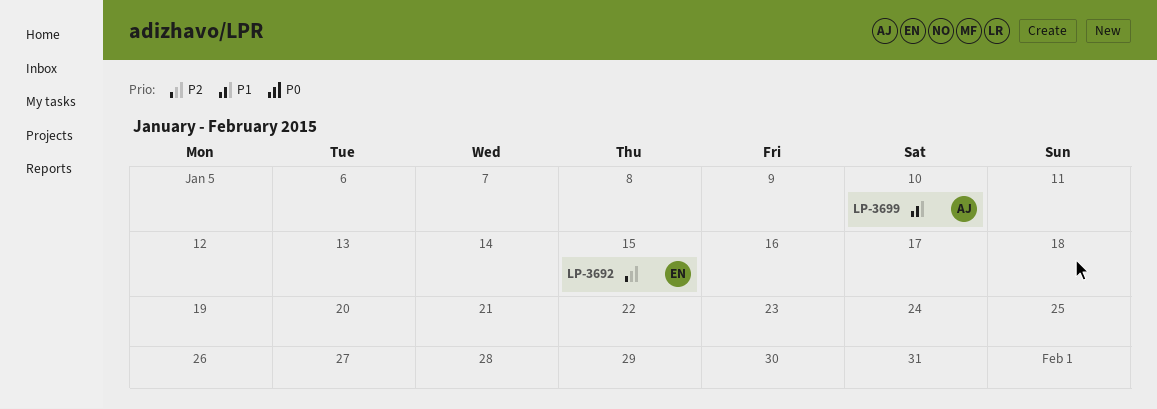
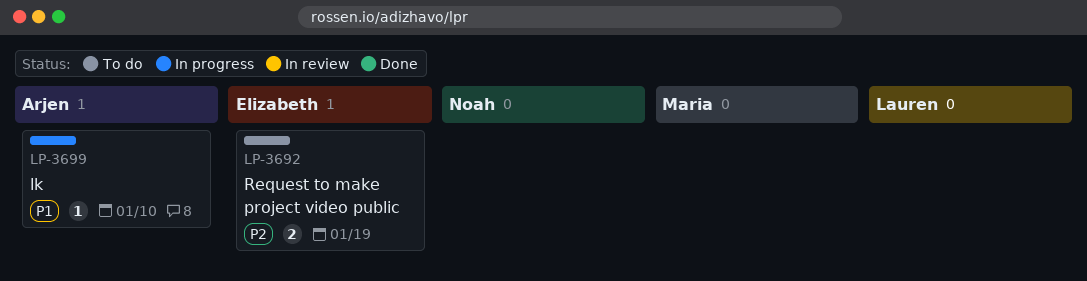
LP-3692, due: Jan 15 -> Jan 19

